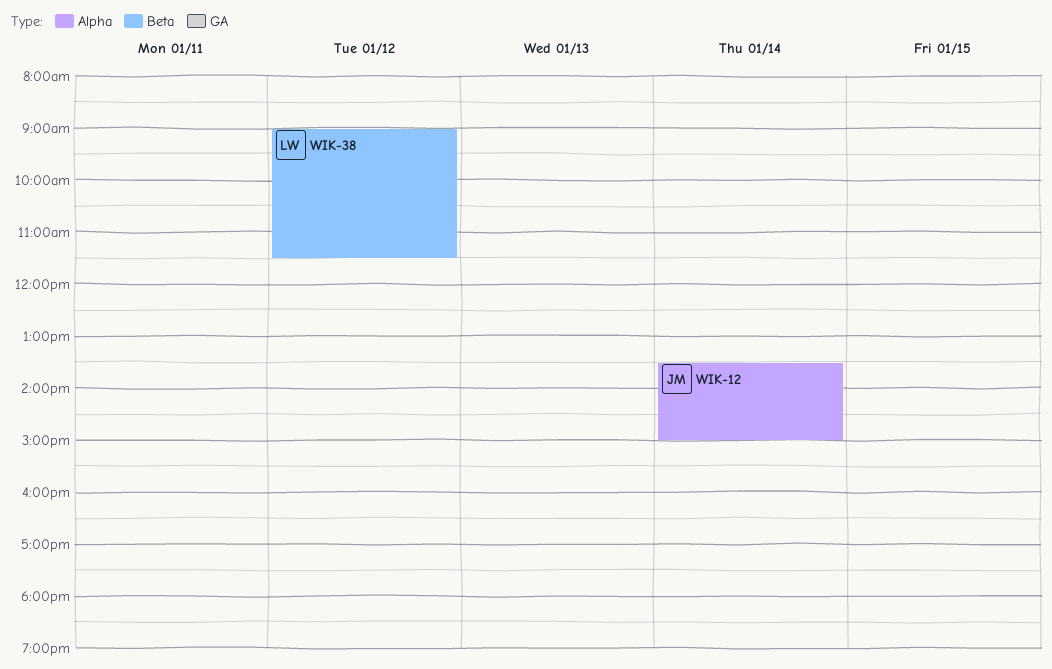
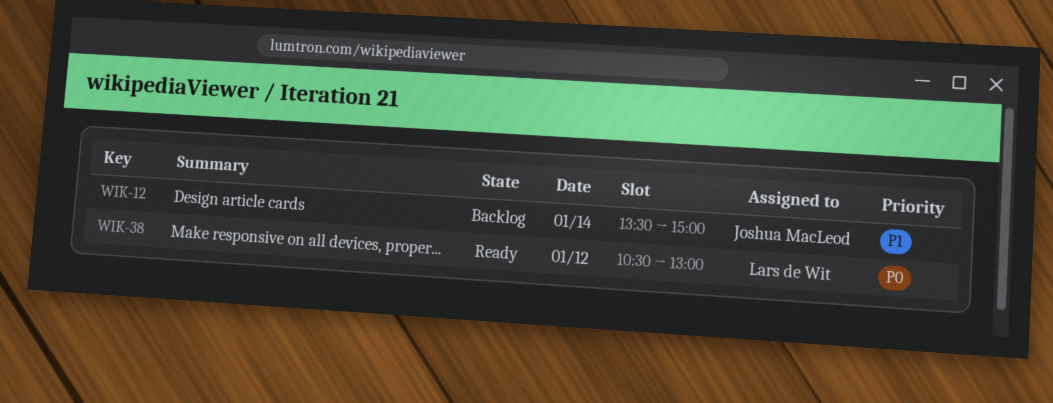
WIK-38, begins: 09:00 -> 10:30
WIK-38, ends: 11:30 -> 13:00

